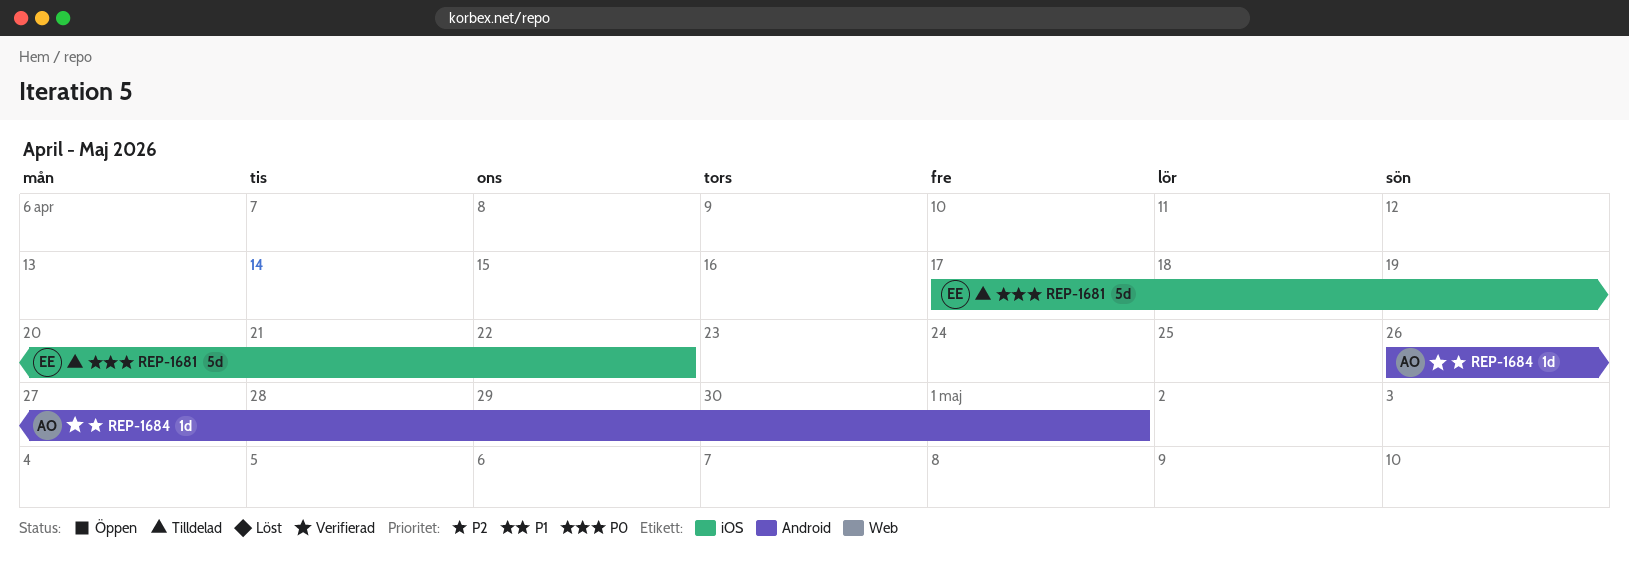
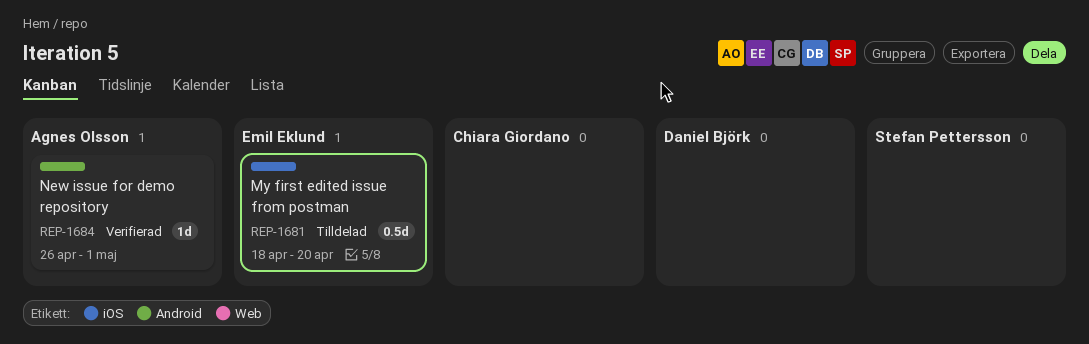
REP-1681, estimate: 5d -> 0.5d
REP-1681, start: Apr 17 -> Apr 18
REP-1681, due: Apr 22 -> Apr 20

